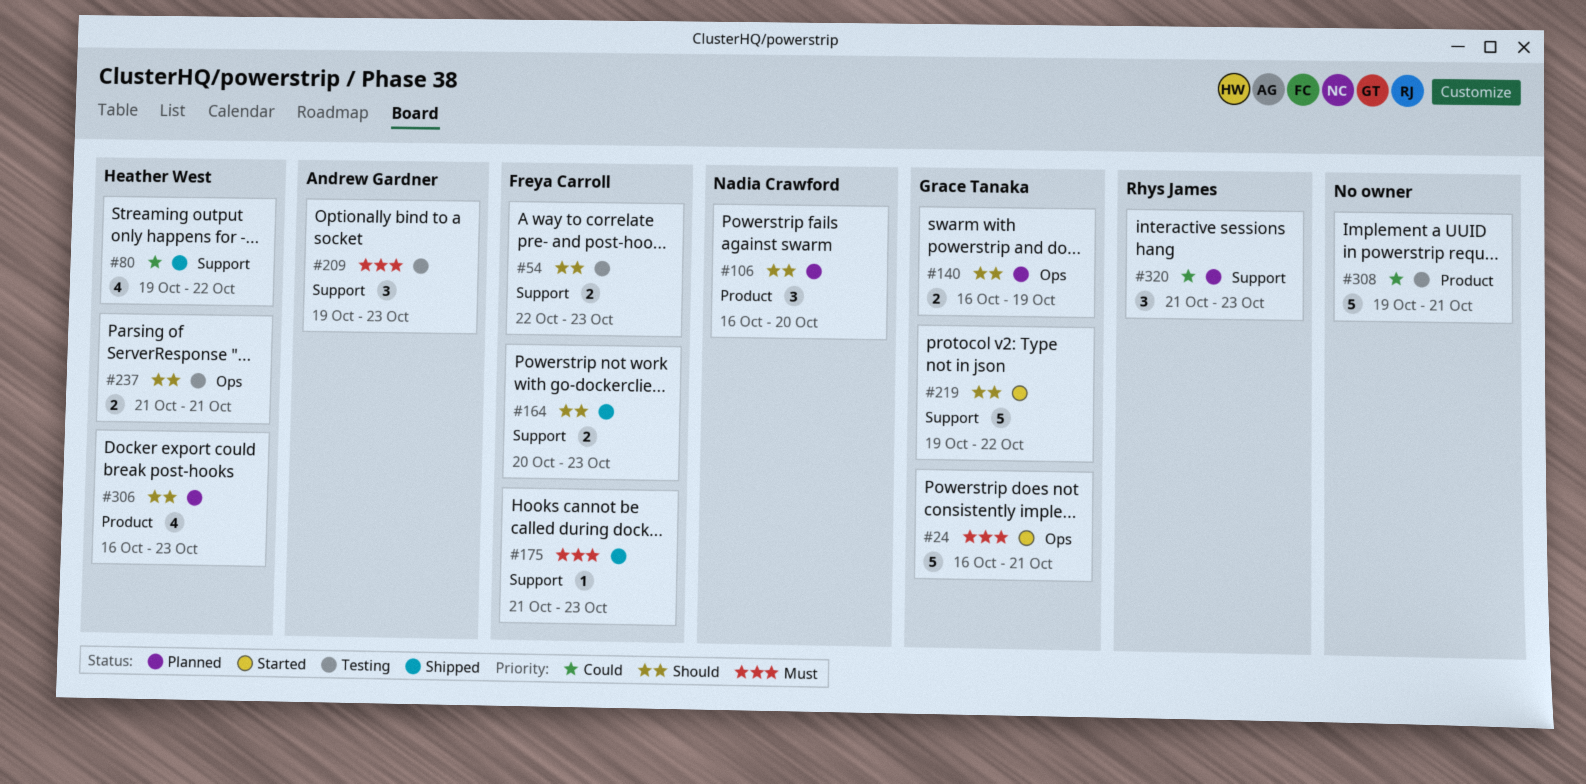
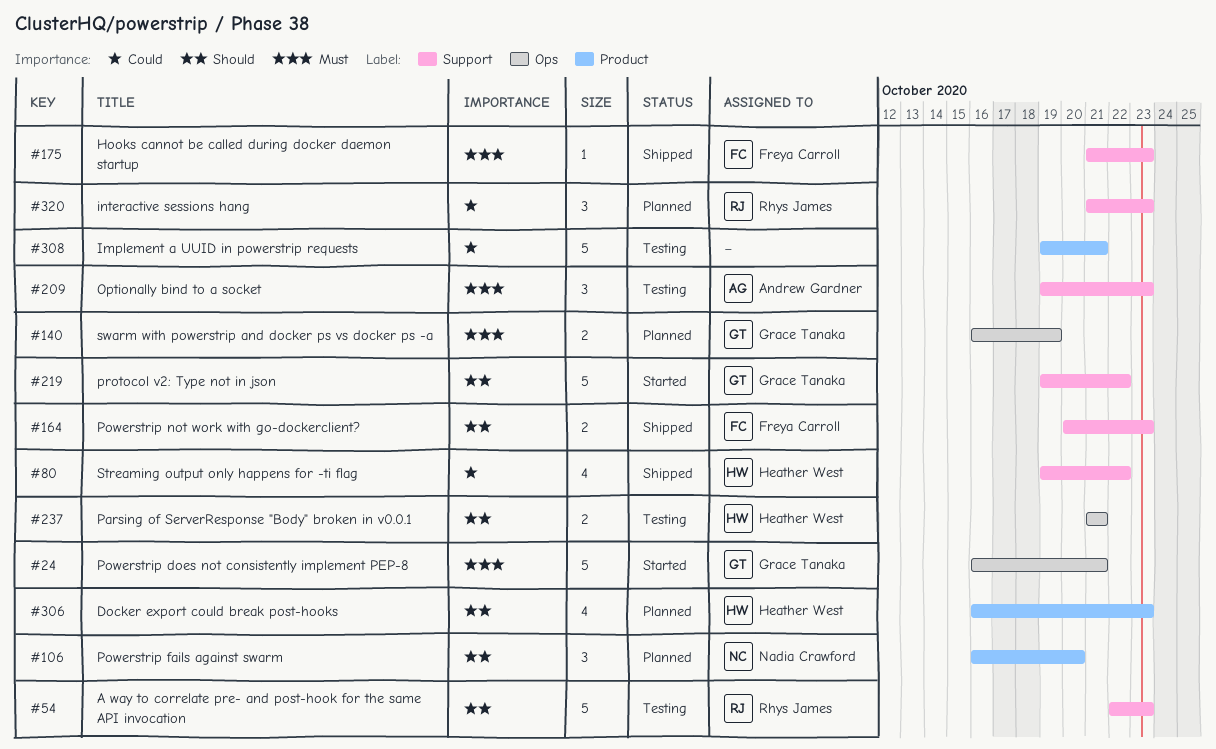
#54, owner: Freya Carroll -> Rhys James
#54, estimate: 2 -> 5
#140, priority: Should -> Must

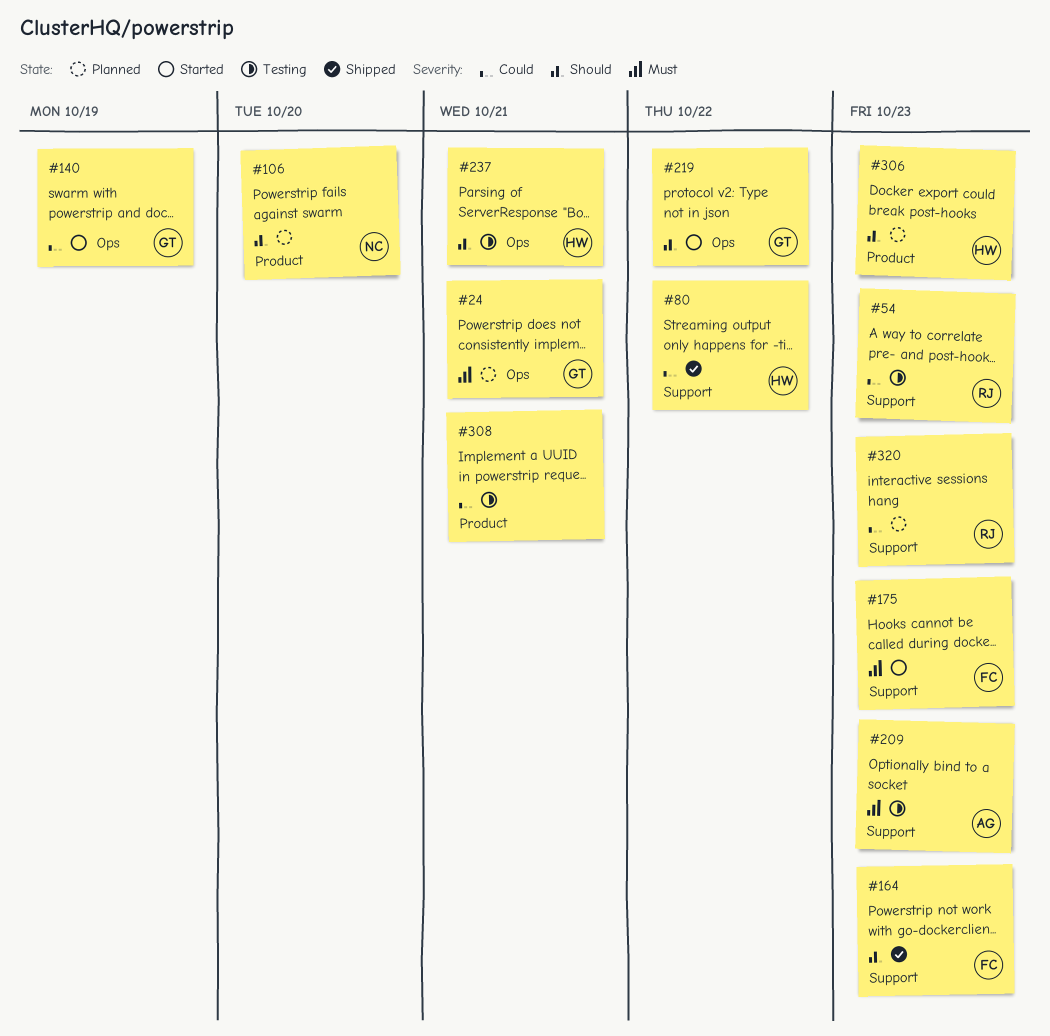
#24, status: Started -> Planned
#54, priority: Should -> Could
#140, status: Planned -> Started
#140, priority: Must -> Could
#175, status: Shipped -> Started
#219, label: Support -> Ops

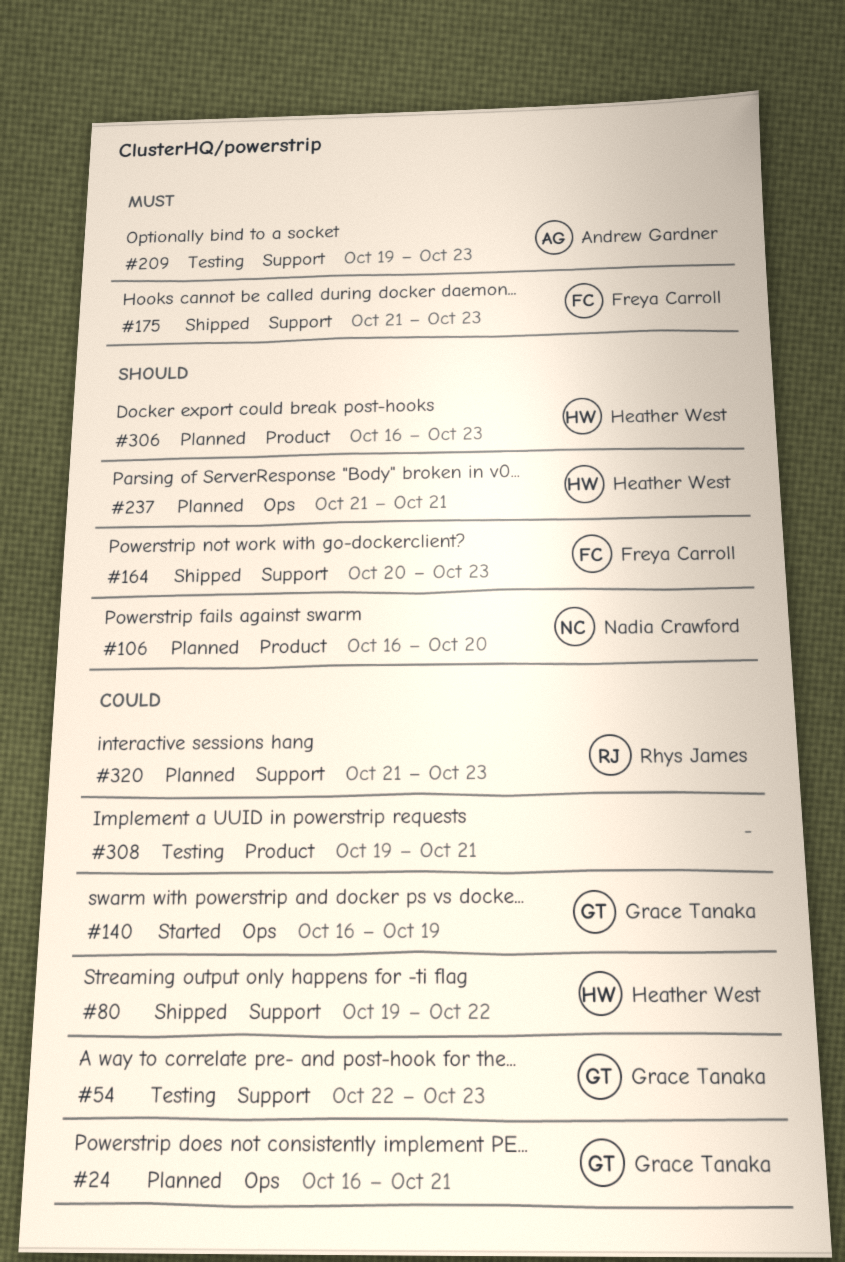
#24, priority: Must -> Could
#54, owner: Rhys James -> Grace Tanaka
#175, status: Started -> Shipped
#219: present -> none
#237, status: Testing -> Planned

